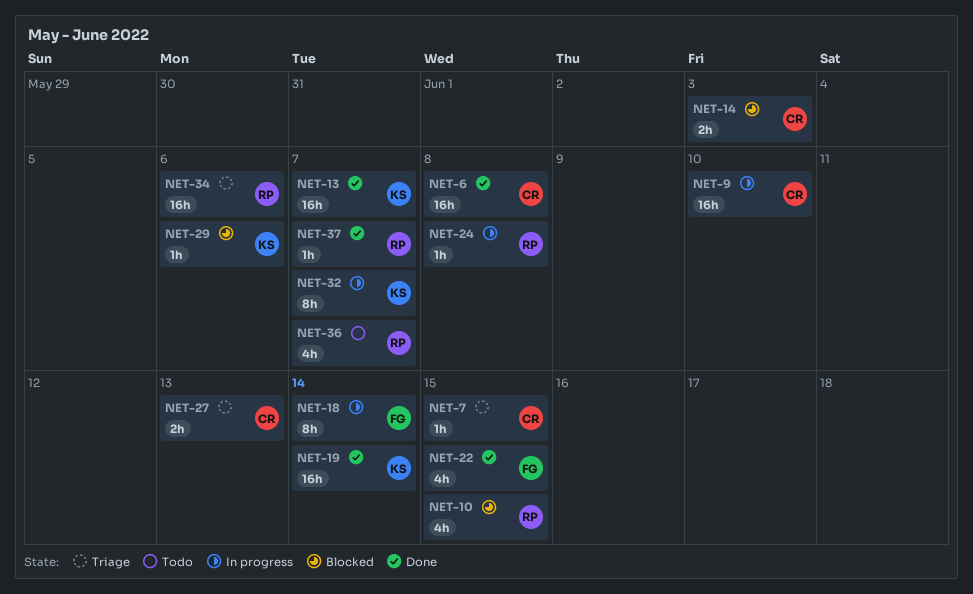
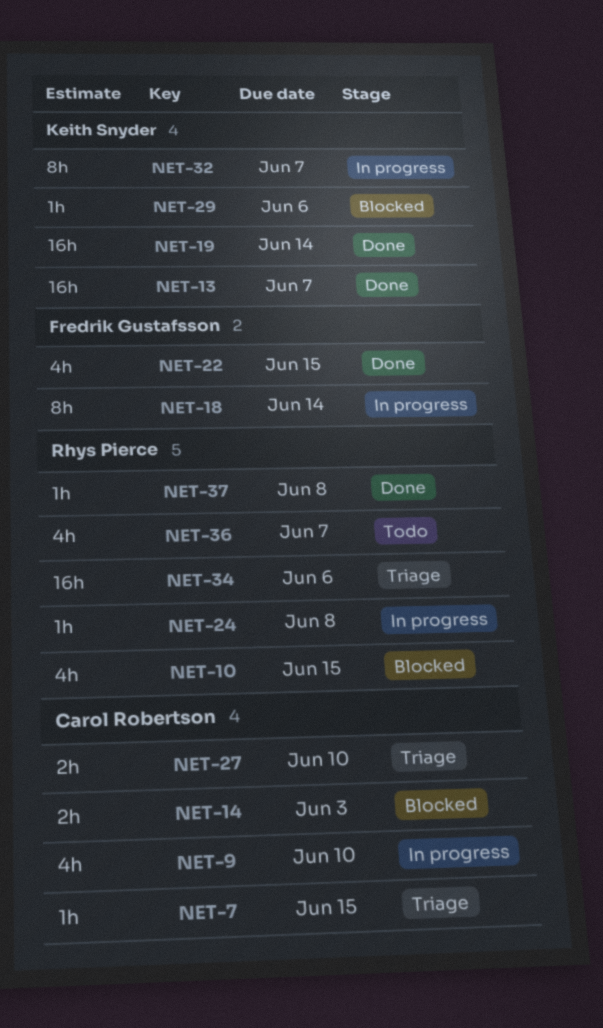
NET-6: present -> none
NET-9, estimate: 16h -> 4h
NET-27, due: Jun 13 -> Jun 10
NET-37, due: Jun 7 -> Jun 8

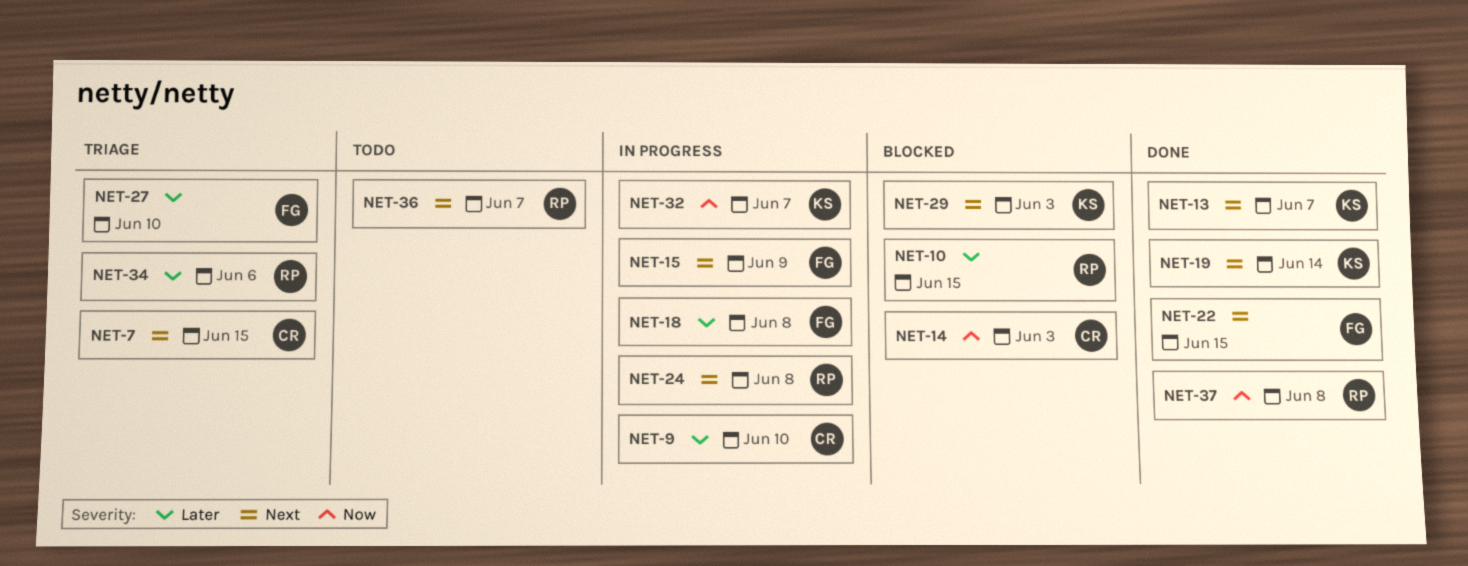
NET-15: none -> present
NET-18, due: Jun 14 -> Jun 8
NET-27, owner: Carol Robertson -> Fredrik Gustafsson
NET-29, due: Jun 6 -> Jun 3

